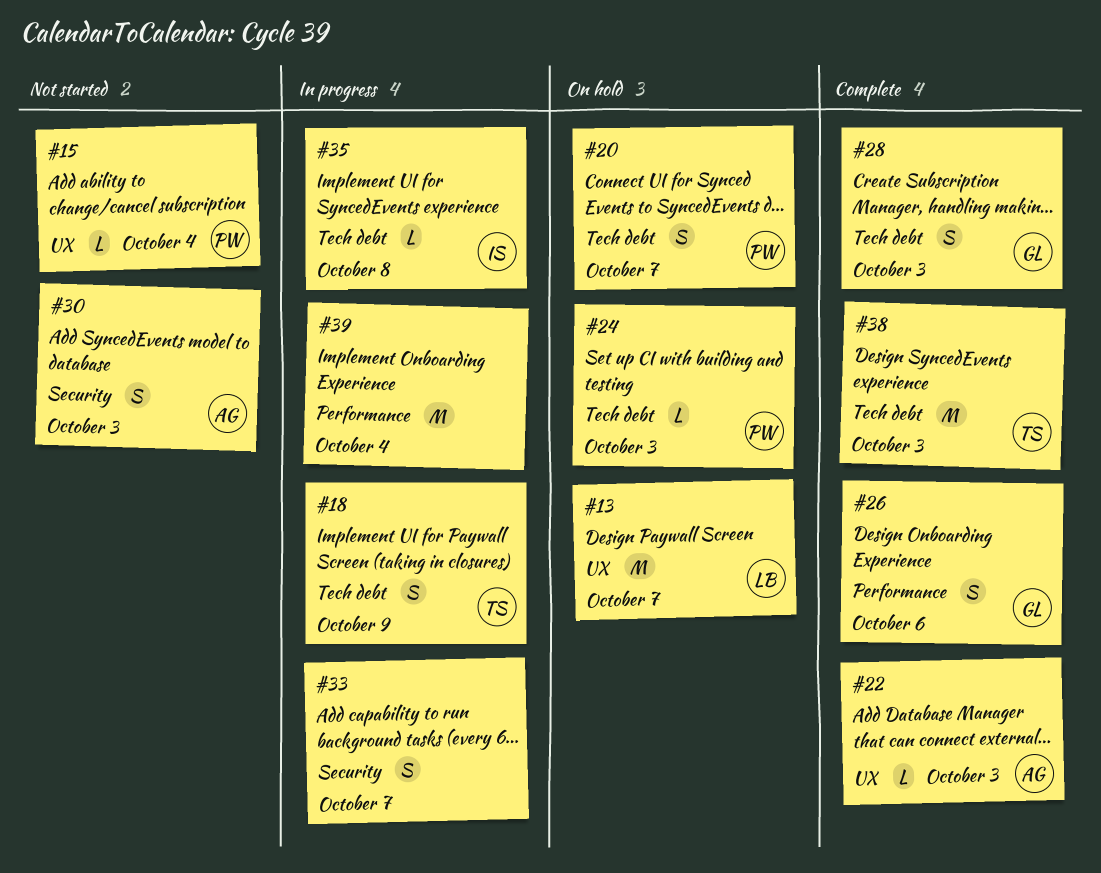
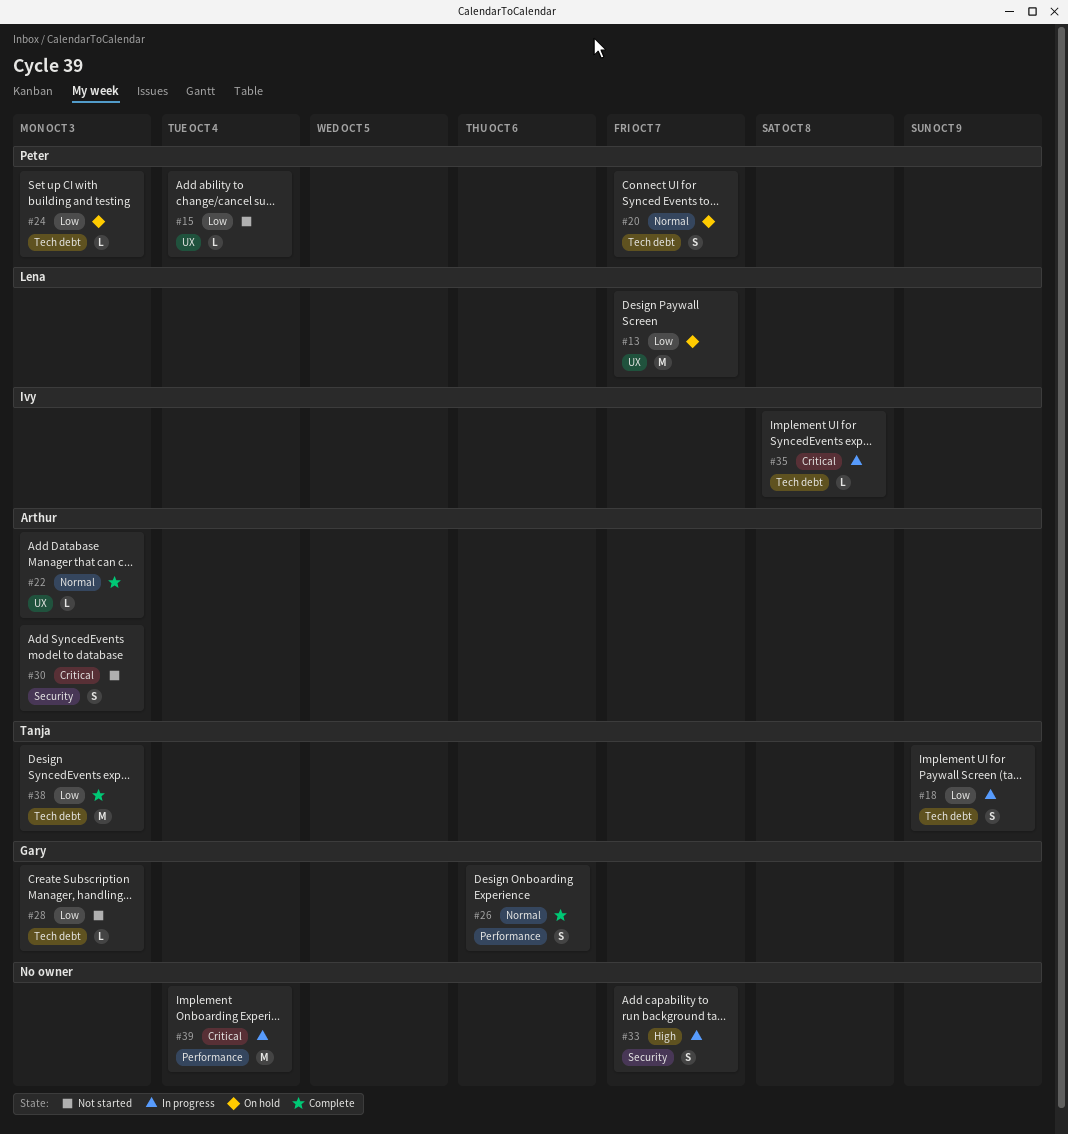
#28, status: Complete -> Not started
#28, estimate: S -> L

